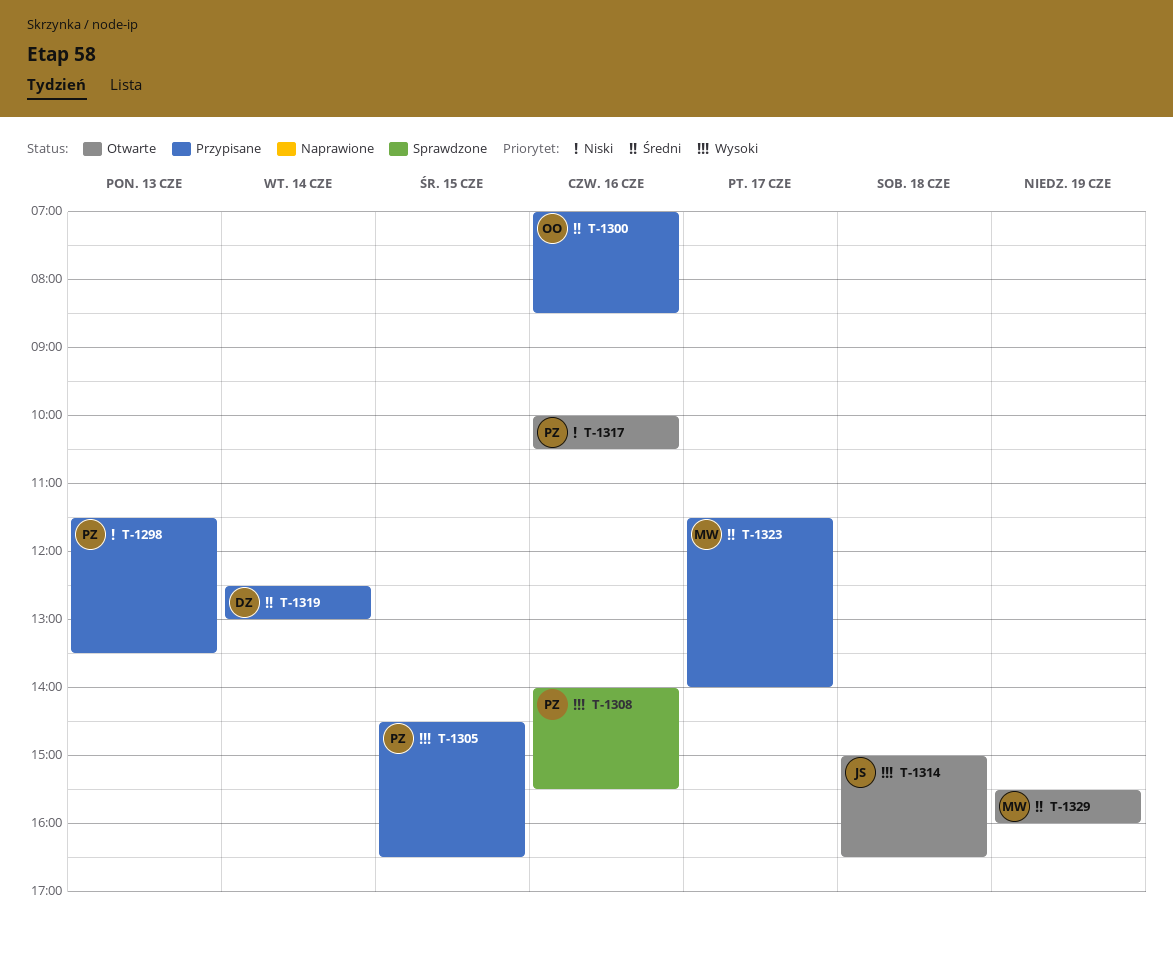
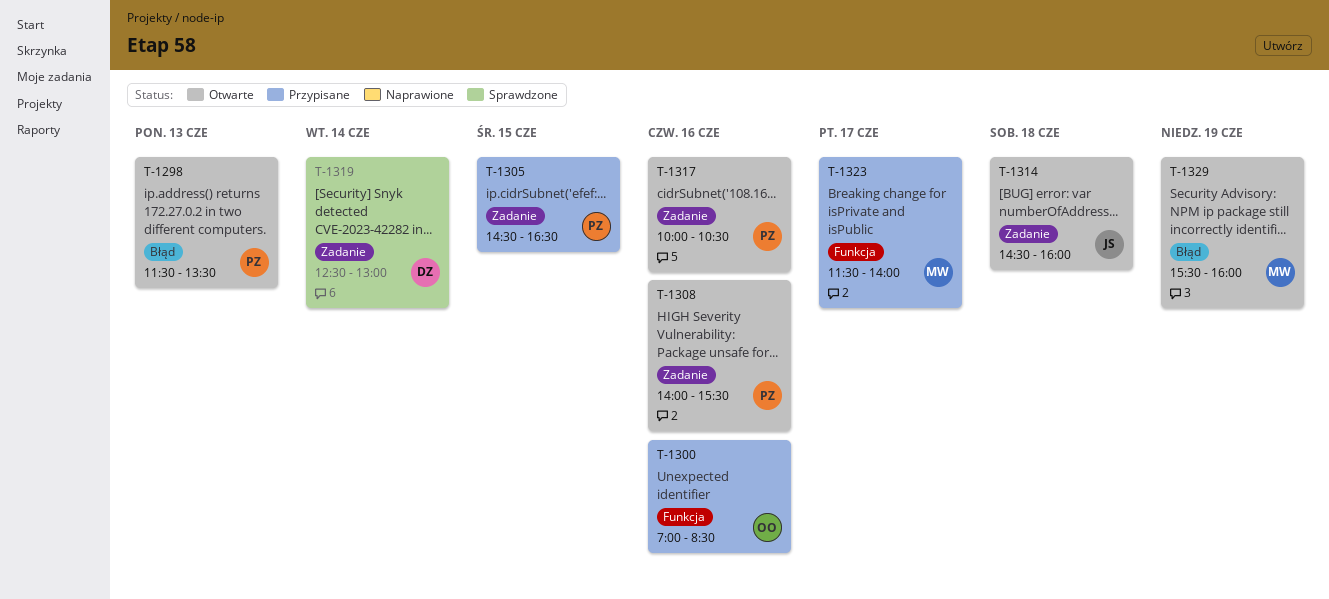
T-1298, status: Przypisane -> Otwarte
T-1308, status: Sprawdzone -> Otwarte
T-1314, begins: 15:00 -> 14:30
T-1314, ends: 16:30 -> 16:00
T-1319, status: Przypisane -> Sprawdzone

